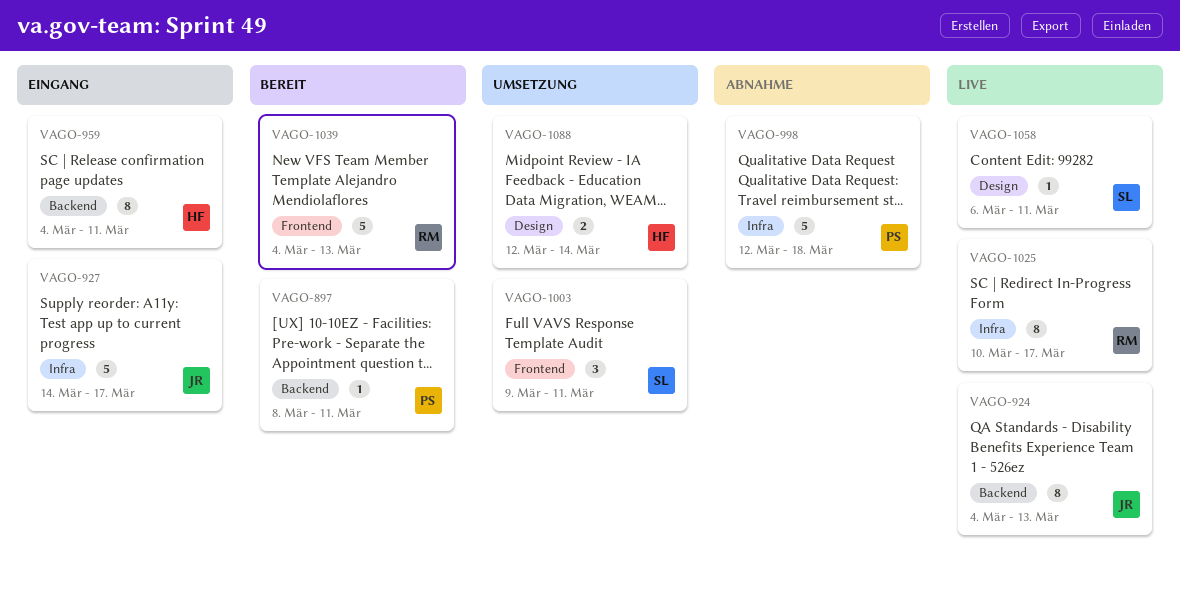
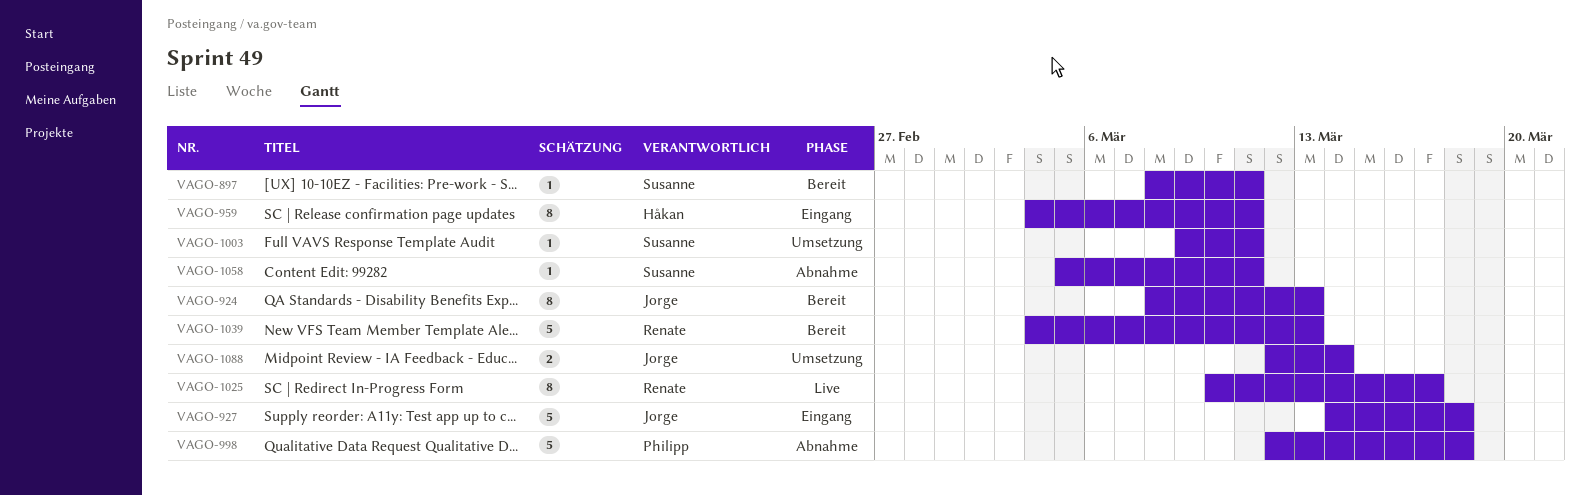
VAGO-897, owner: Philipp -> Susanne
VAGO-924, status: Live -> Bereit
VAGO-924, start: Mar 4 -> Mar 8
VAGO-927, due: Mar 17 -> Mar 18
VAGO-1003, estimate: 3 -> 1
VAGO-1058, status: Live -> Abnahme
VAGO-1058, start: Mar 6 -> Mar 5
VAGO-1088, owner: Håkan -> Jorge

